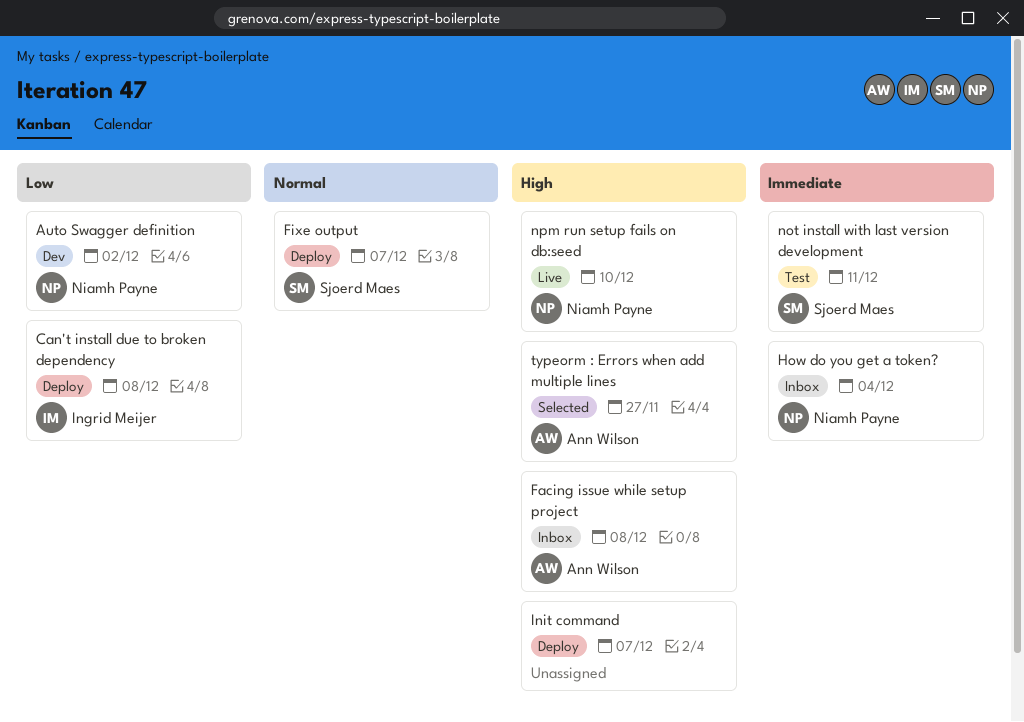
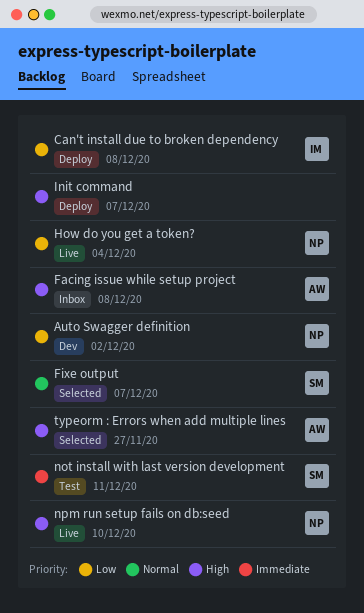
Fixe output, status: Deploy -> Selected
How do you get a token?, status: Inbox -> Live
How do you get a token?, priority: Immediate -> Low

